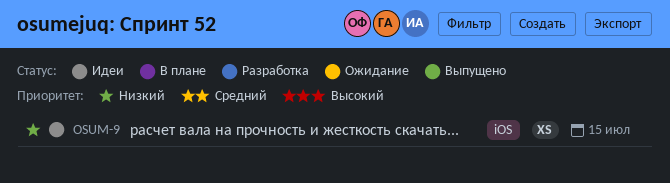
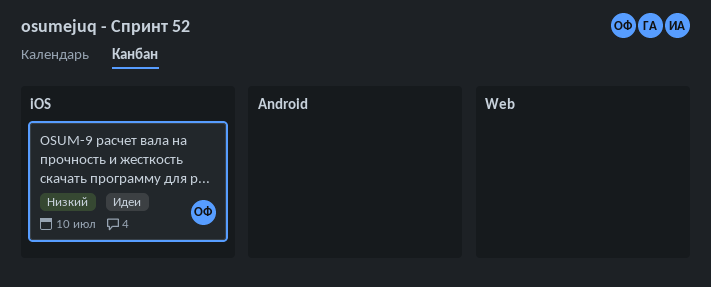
OSUM-9, due: Jul 15 -> Jul 10

